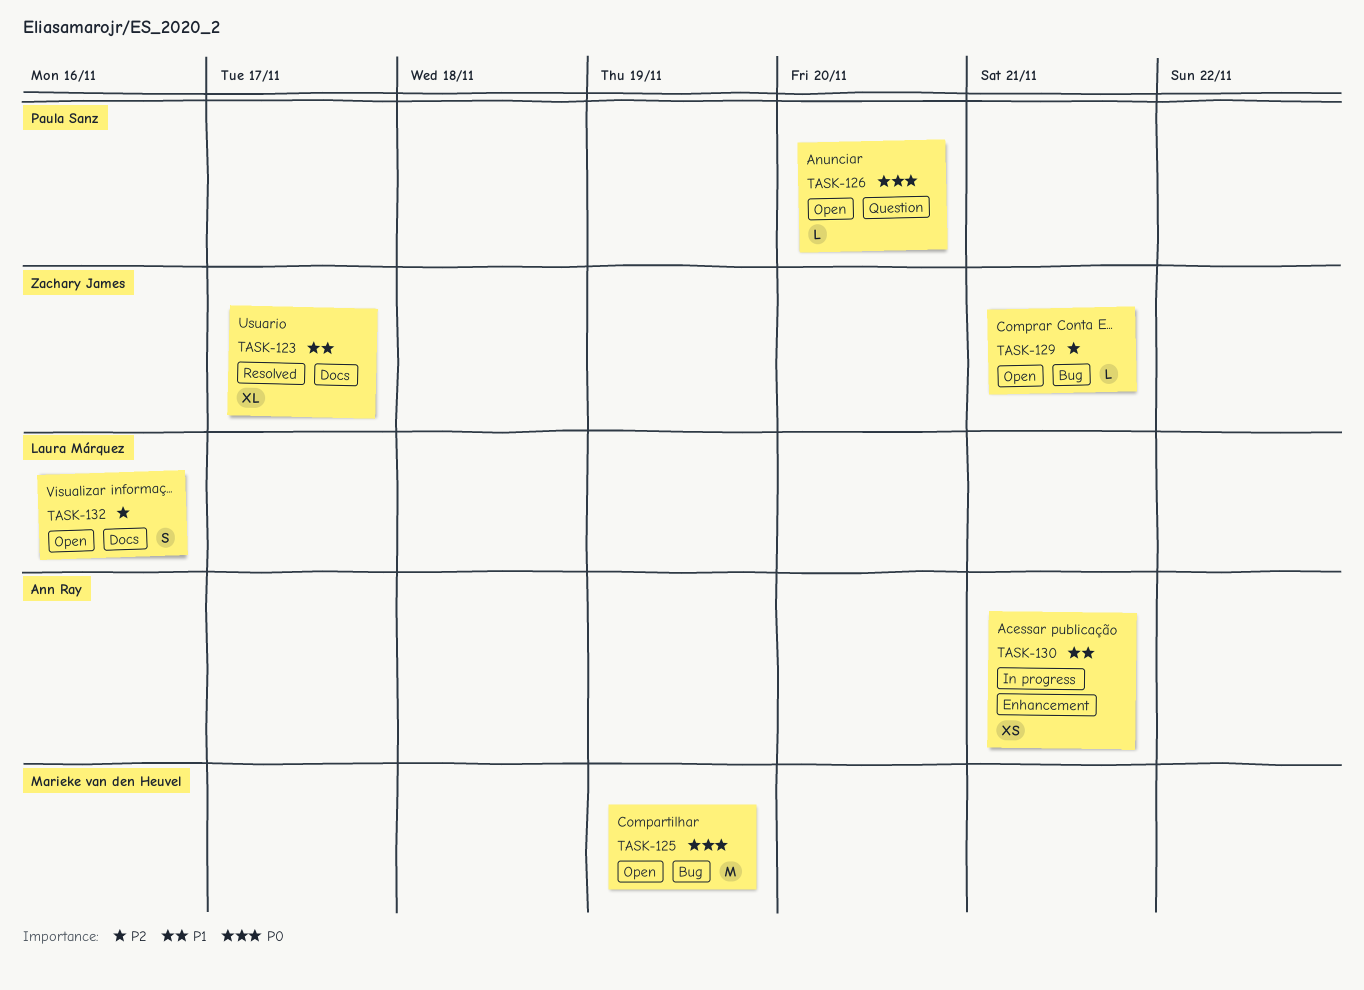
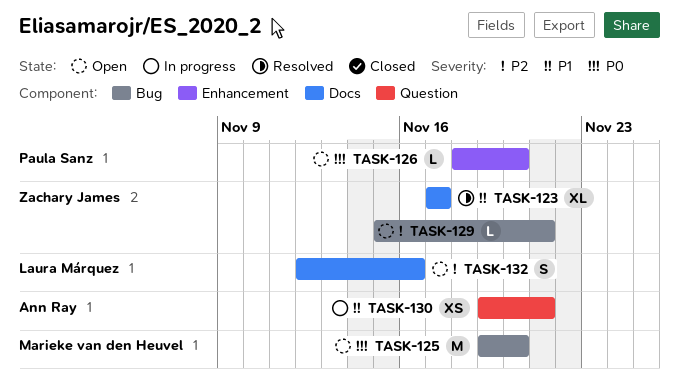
TASK-125, due: Nov 19 -> Nov 20
TASK-126, label: Question -> Enhancement
TASK-130, label: Enhancement -> Question

